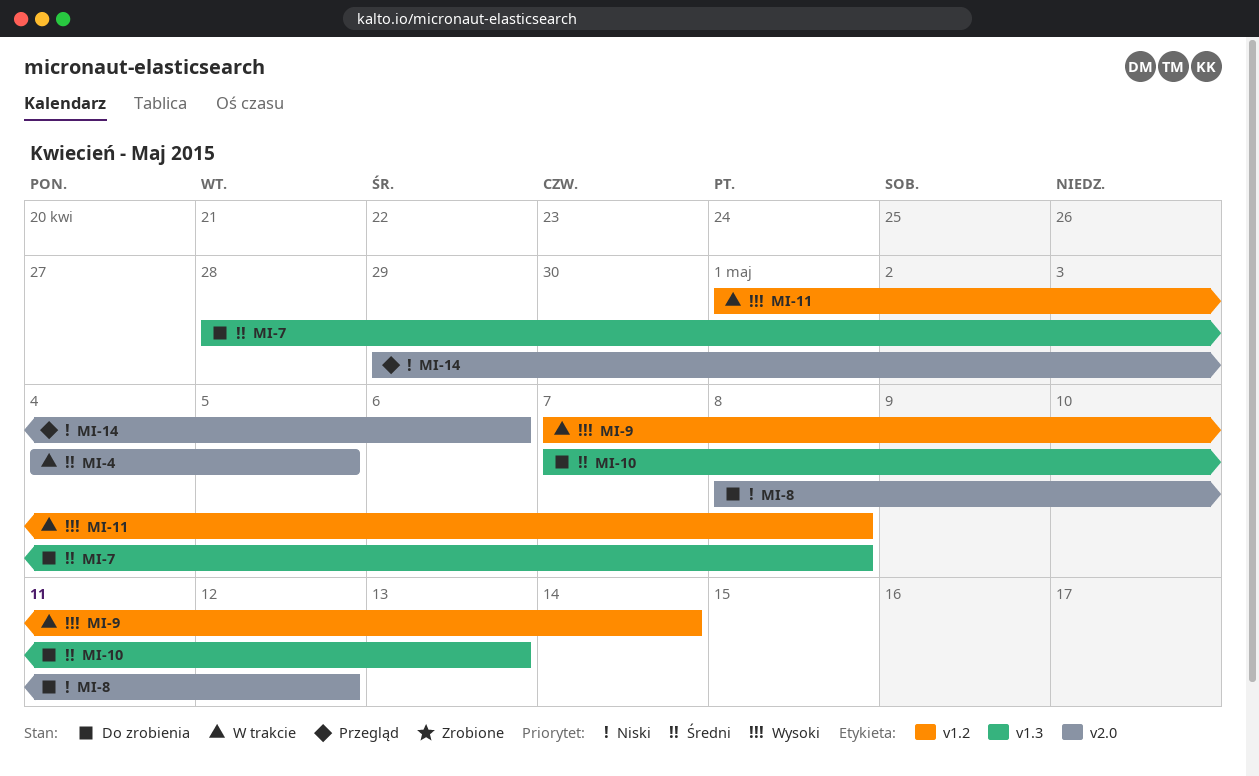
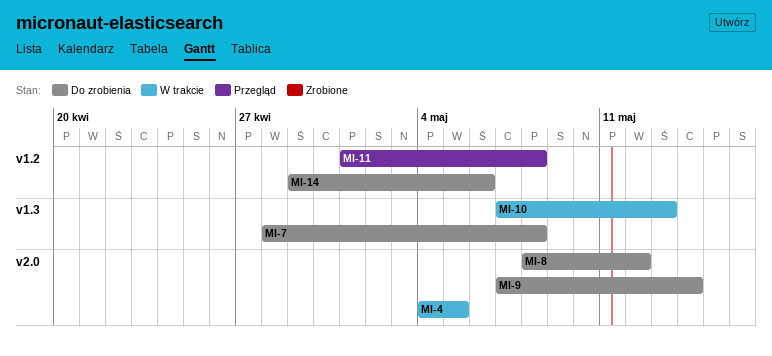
MI-9, status: W trakcie -> Do zrobienia
MI-9, label: v1.2 -> v2.0
MI-10, status: Do zrobienia -> W trakcie
MI-11, status: W trakcie -> Przegląd
MI-14, status: Przegląd -> Do zrobienia
MI-14, label: v2.0 -> v1.2

